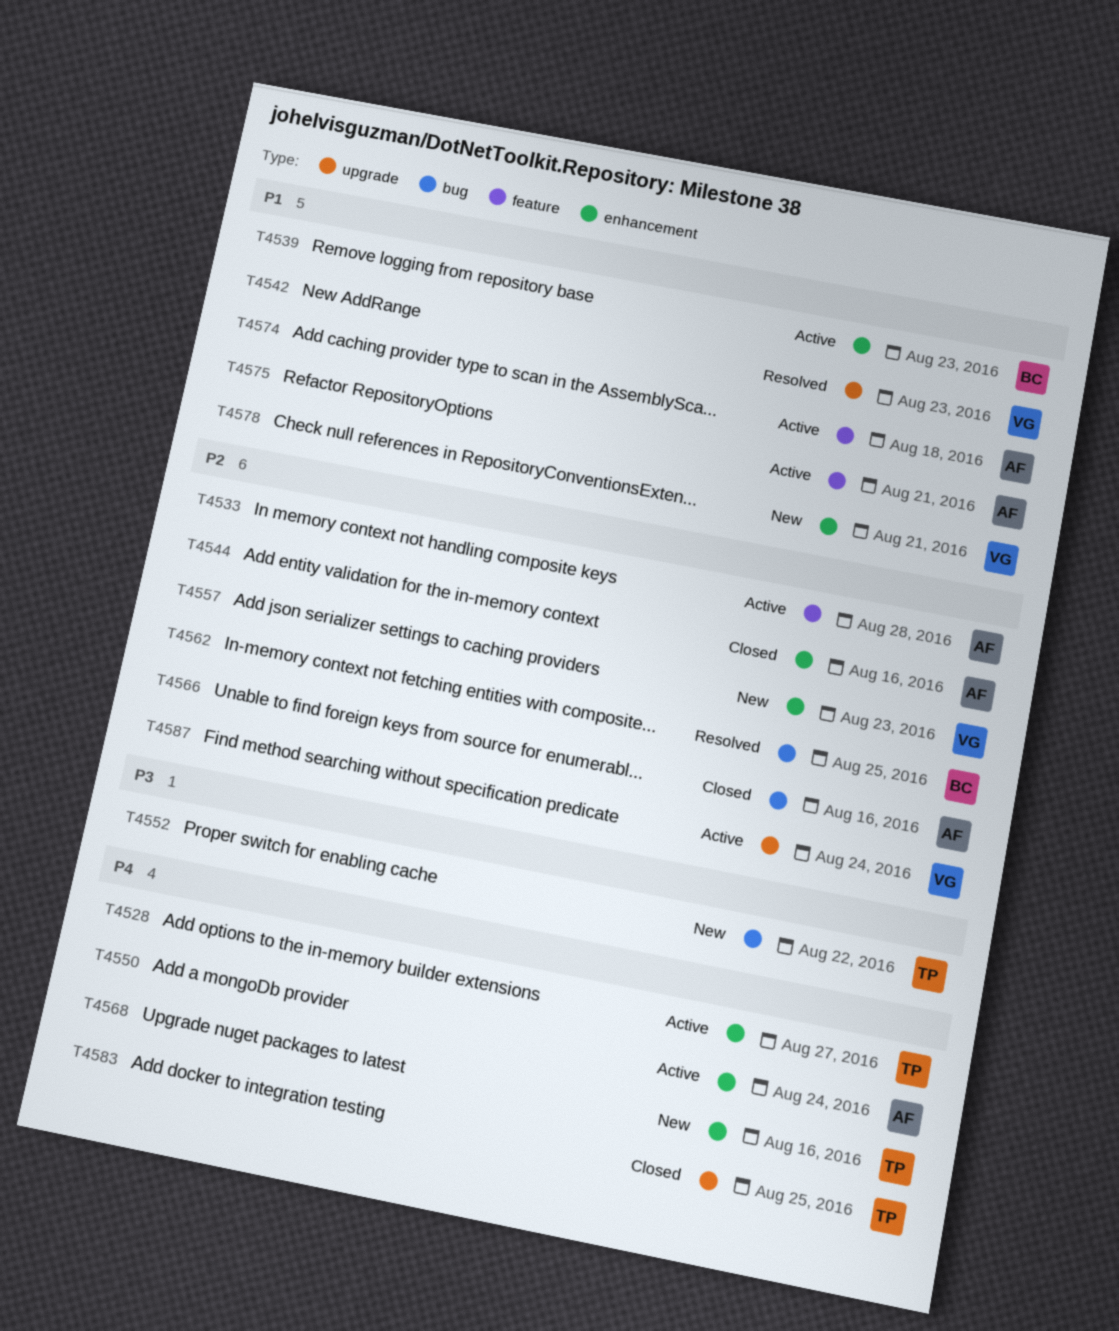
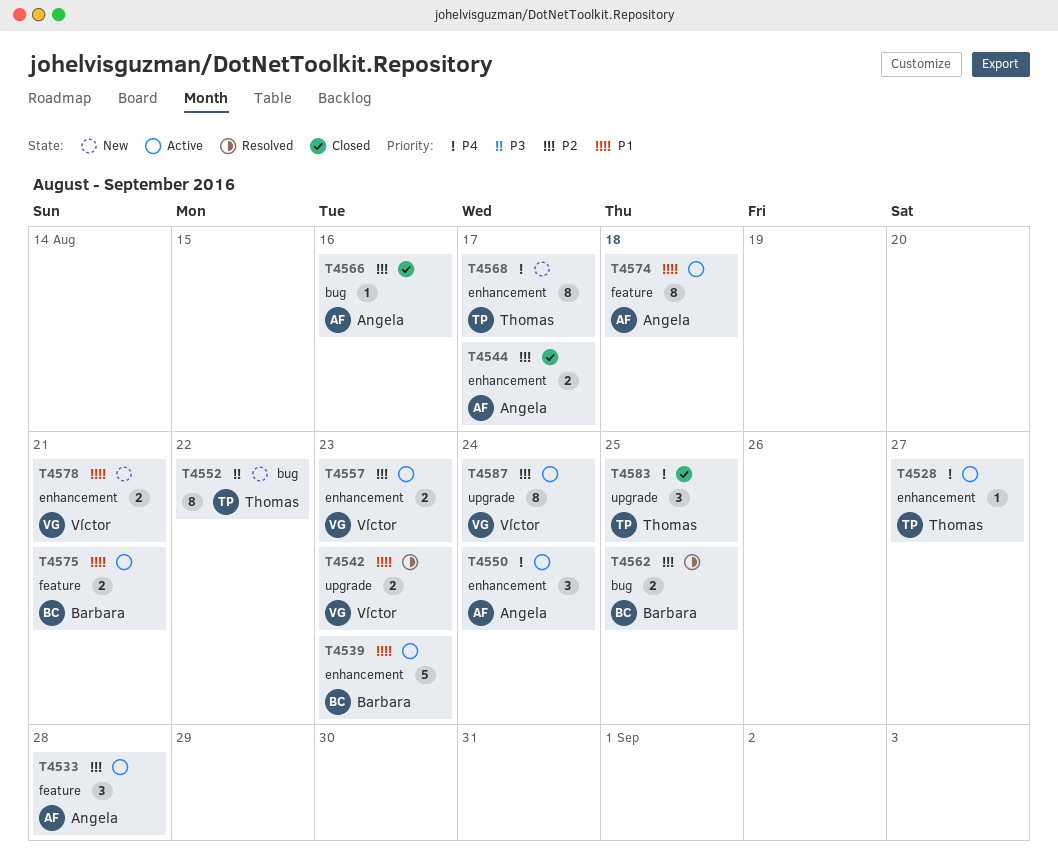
T4544, due: Aug 16 -> Aug 17
T4557, status: New -> Active
T4568, due: Aug 16 -> Aug 17
T4575, owner: Angela -> Barbara

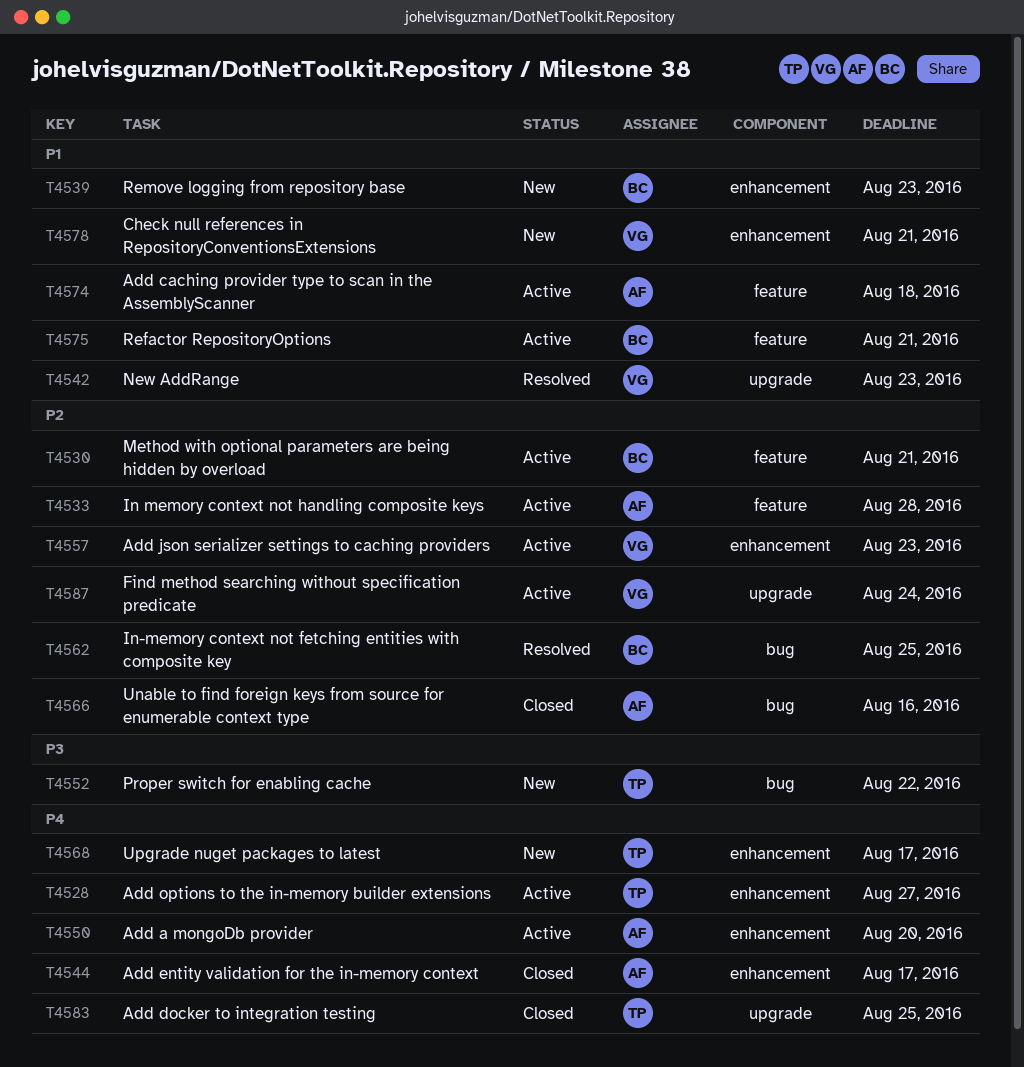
T4530: none -> present
T4539, status: Active -> New
T4544, priority: P2 -> P4
T4550, due: Aug 24 -> Aug 20

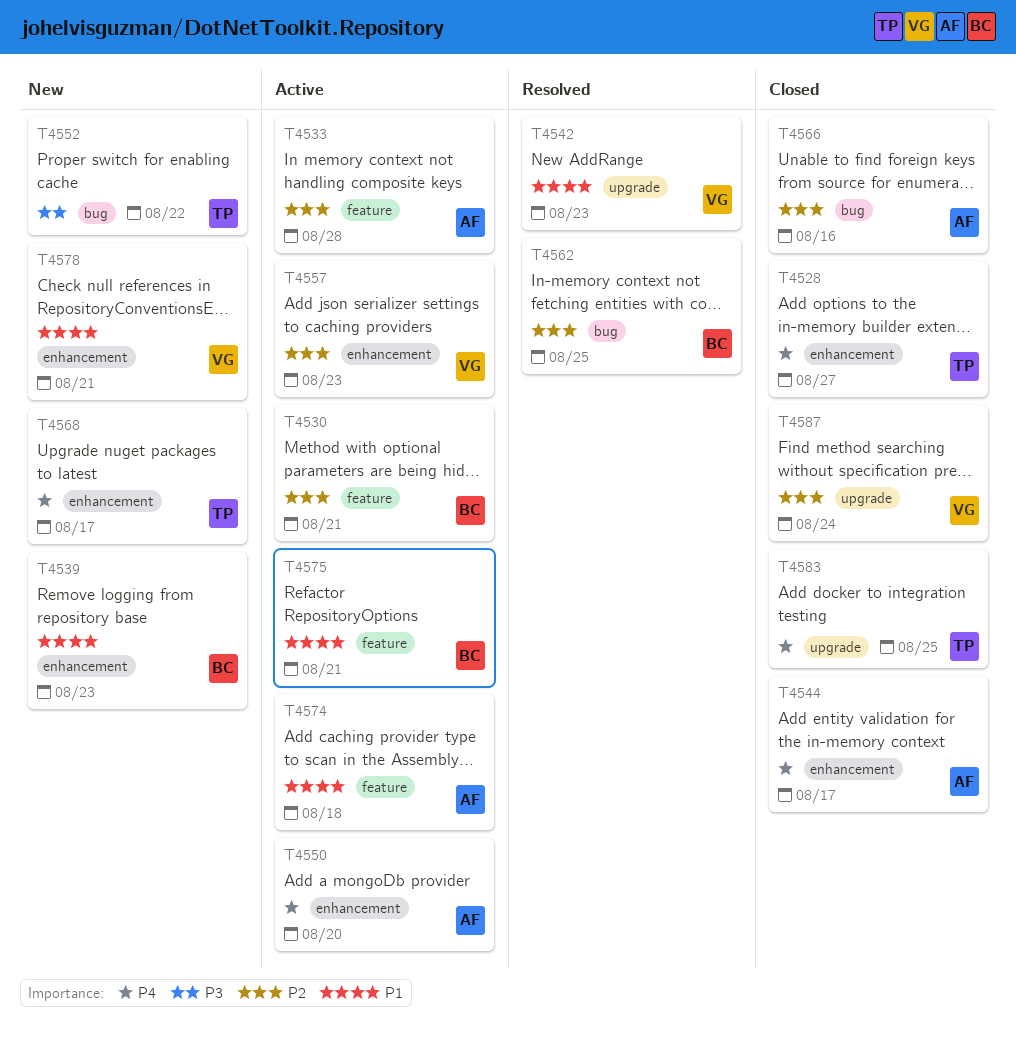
T4528, status: Active -> Closed
T4587, status: Active -> Closed

